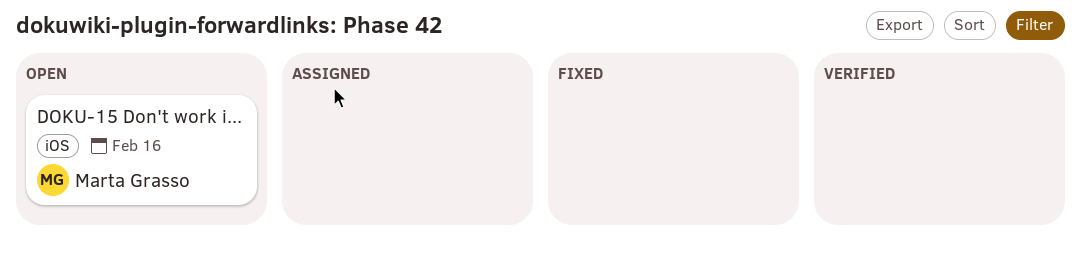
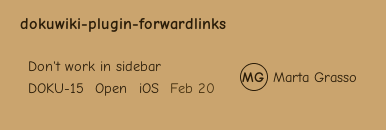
DOKU-15, due: Feb 16 -> Feb 20

